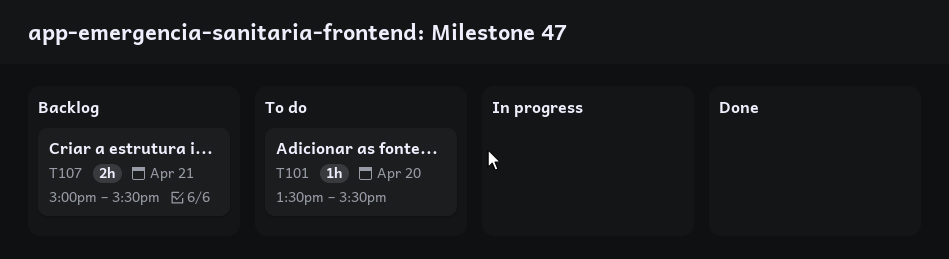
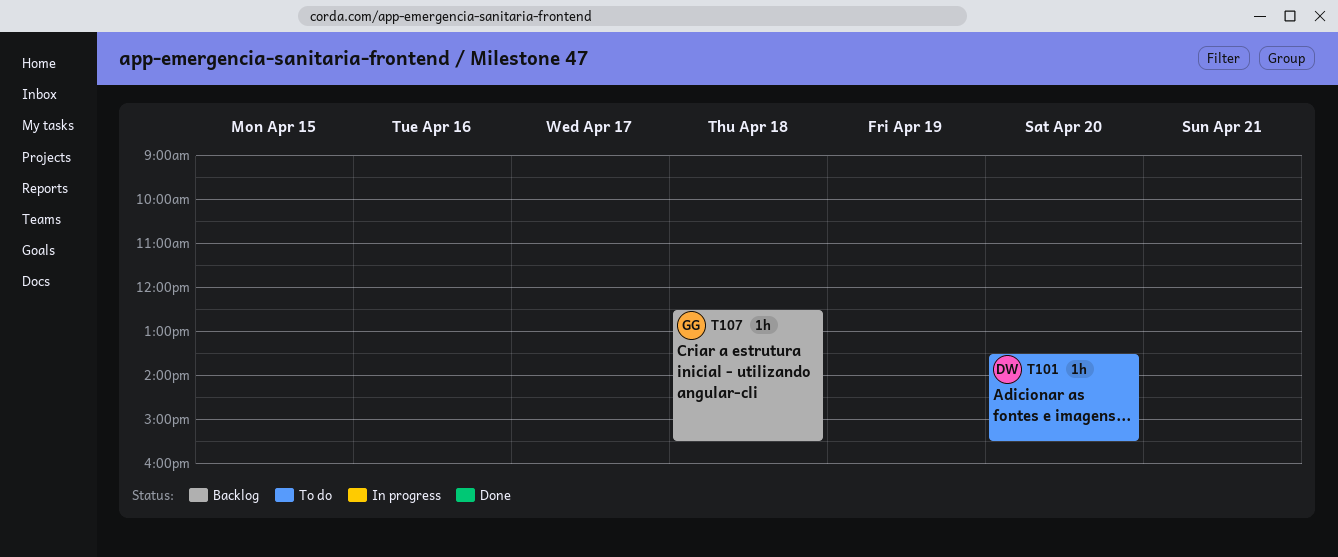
T107, estimate: 2h -> 1h
T107, day: Apr 21 -> Apr 18
T107, begins: 15:00 -> 12:30

